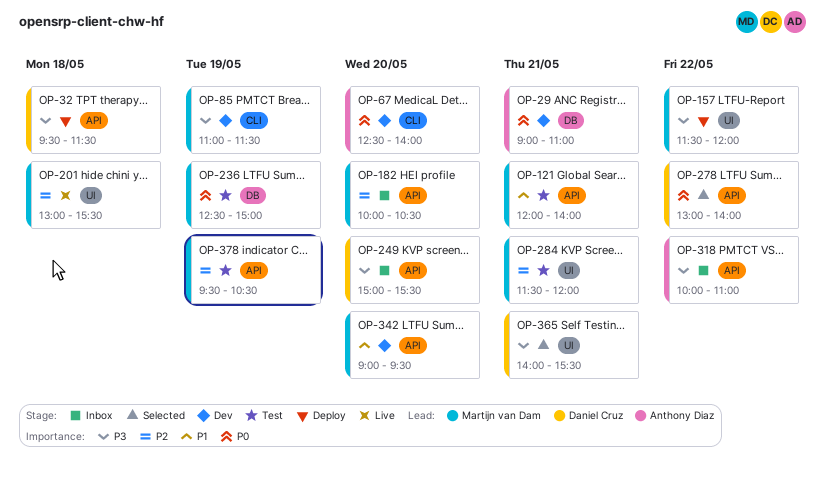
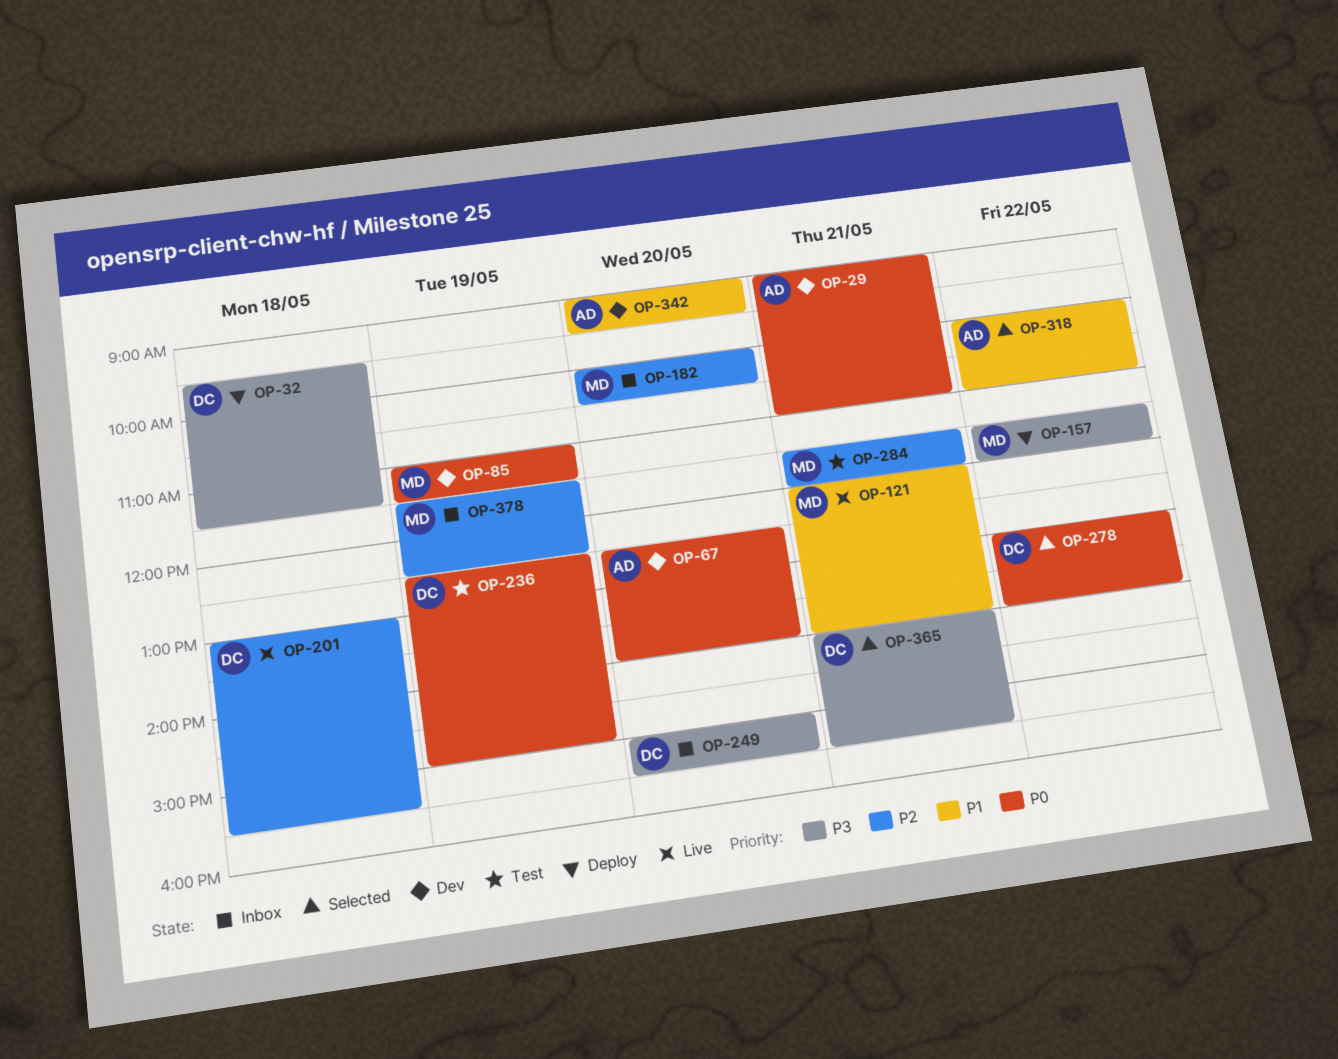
OP-85, priority: P3 -> P0
OP-121, status: Test -> Live
OP-201, owner: Martijn van Dam -> Daniel Cruz
OP-236, owner: Martijn van Dam -> Daniel Cruz
OP-318, status: Inbox -> Selected
OP-318, priority: P3 -> P1
OP-342, owner: Martijn van Dam -> Anthony Diaz
OP-378, status: Test -> Inbox
OP-378, begins: 09:30 -> 11:30
OP-378, ends: 10:30 -> 12:30

